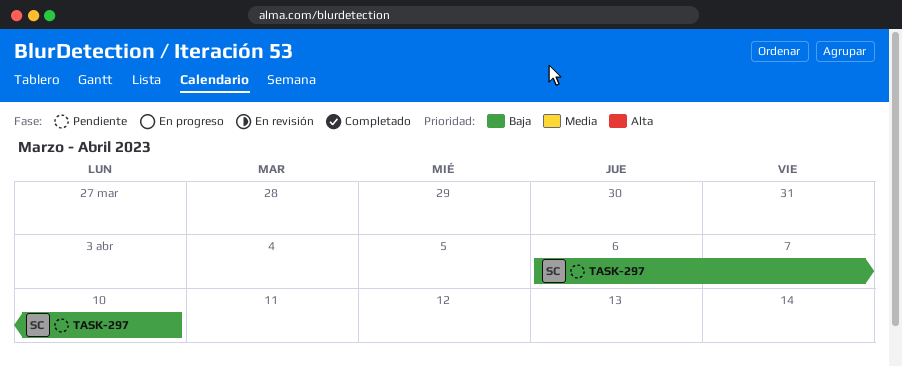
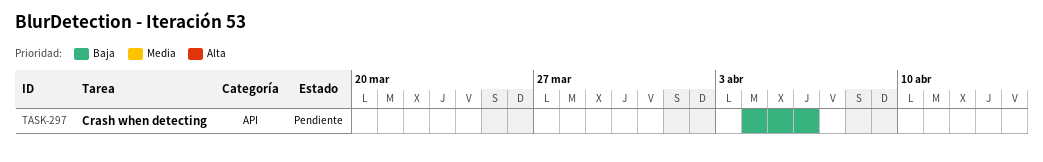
TASK-297, start: Apr 6 -> Apr 4
TASK-297, due: Apr 10 -> Apr 6

